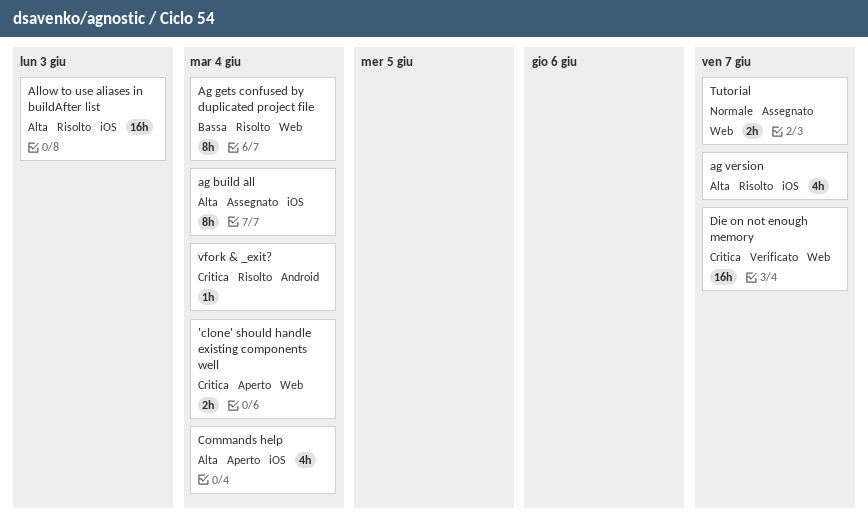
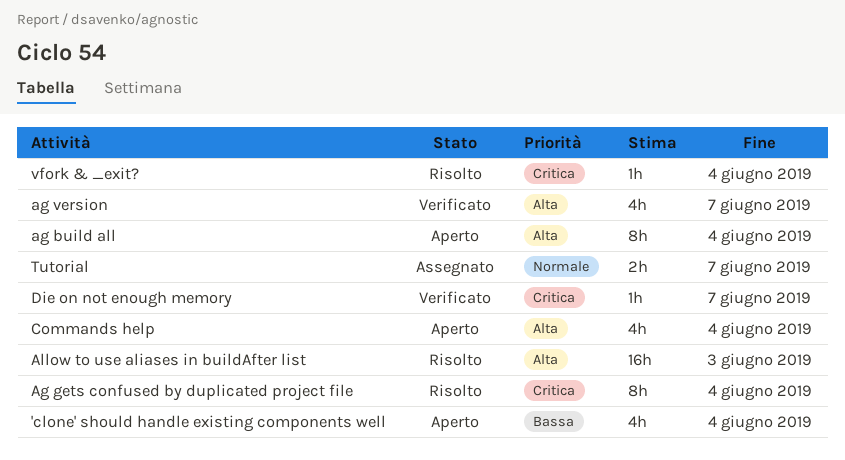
'clone' should handle existing components well, priority: Critica -> Bassa
'clone' should handle existing components well, estimate: 2h -> 4h
ag build all, status: Assegnato -> Aperto
Ag gets confused by duplicated project file, priority: Bassa -> Critica
ag version, status: Risolto -> Verificato
Die on not enough memory, estimate: 16h -> 1h

